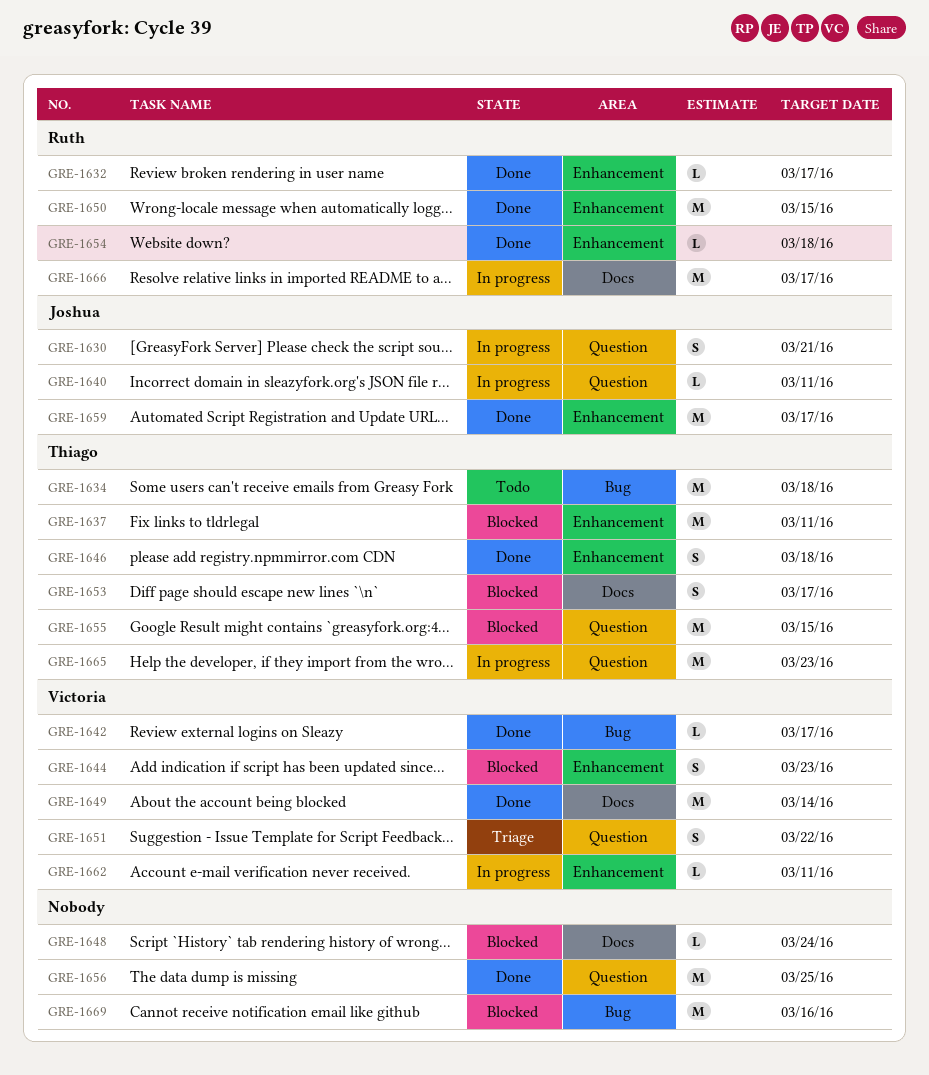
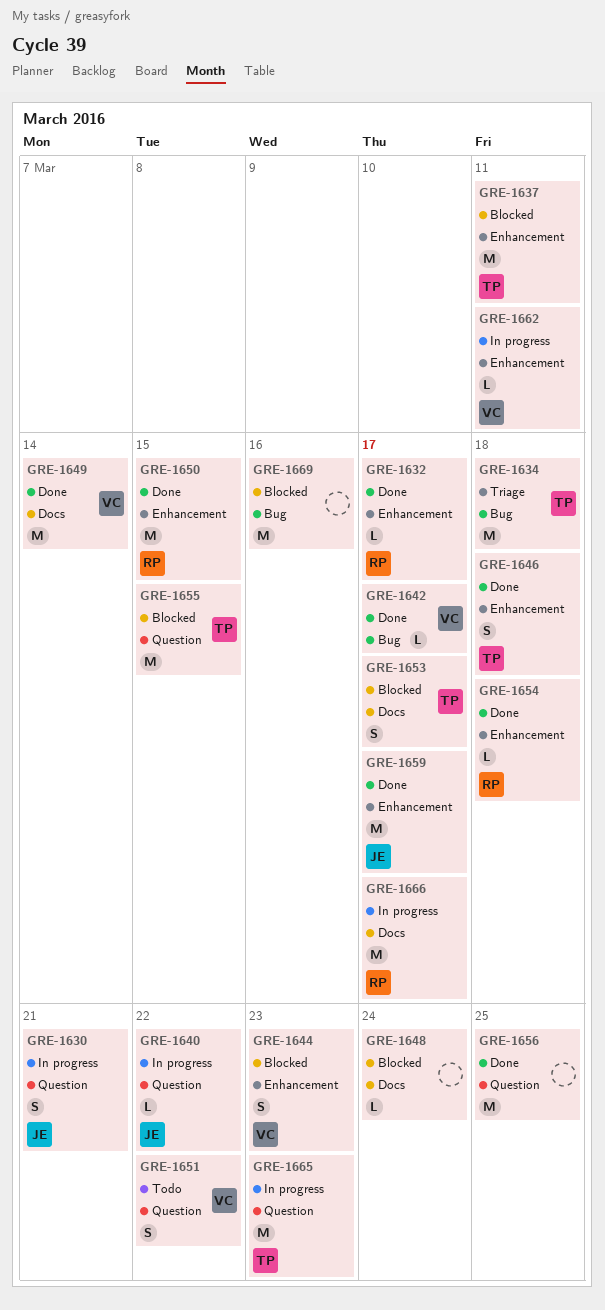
GRE-1634, status: Todo -> Triage
GRE-1640, due: Mar 11 -> Mar 22
GRE-1651, status: Triage -> Todo

